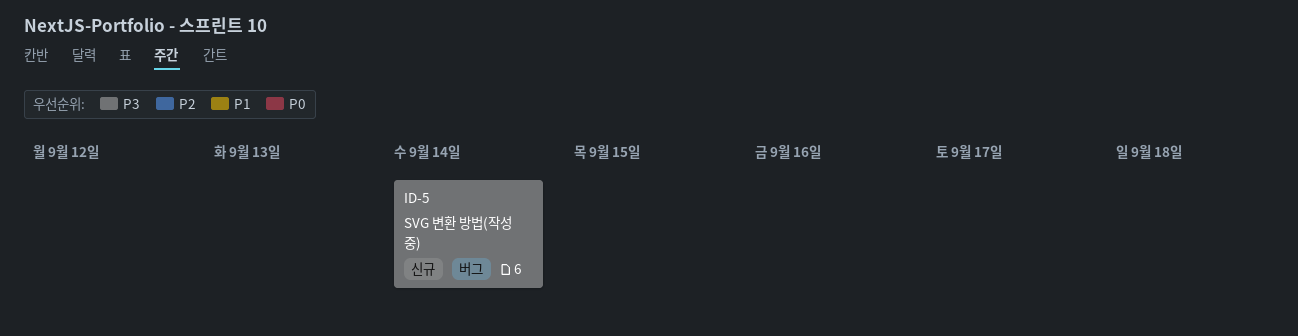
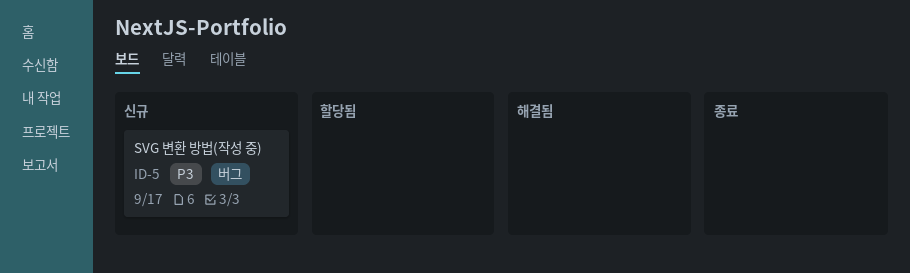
ID-5, due: Sep 14 -> Sep 17

